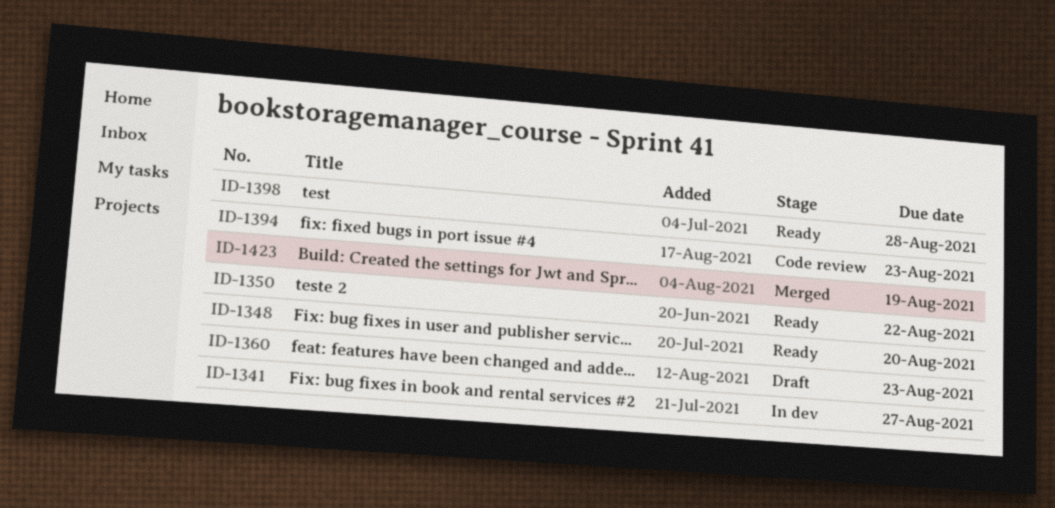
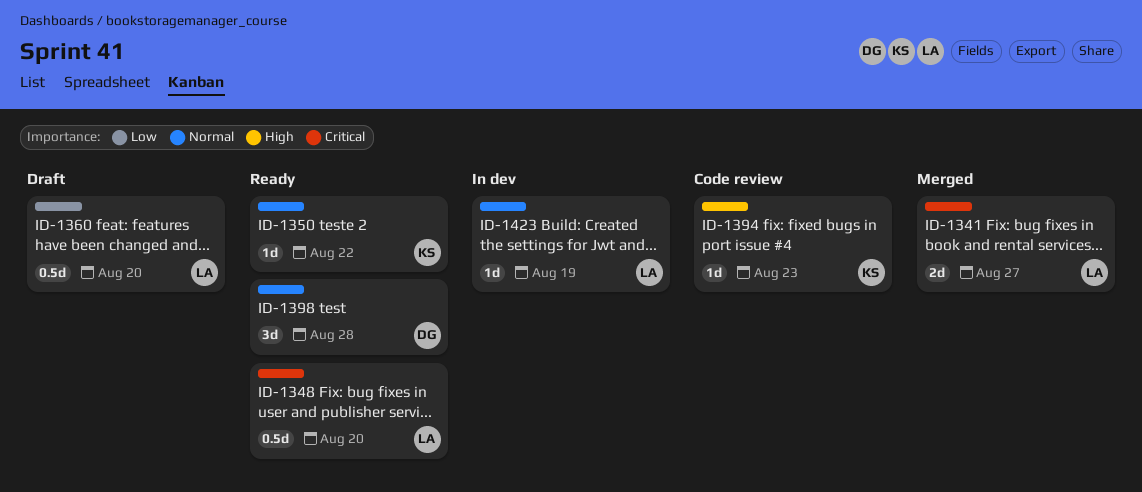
ID-1341, status: In dev -> Merged
ID-1360, due: Aug 23 -> Aug 20
ID-1423, status: Merged -> In dev

